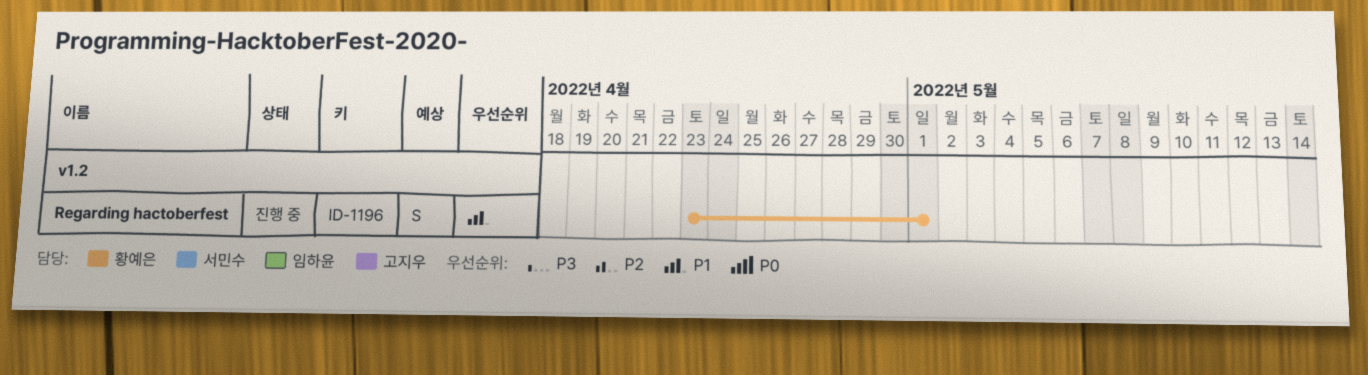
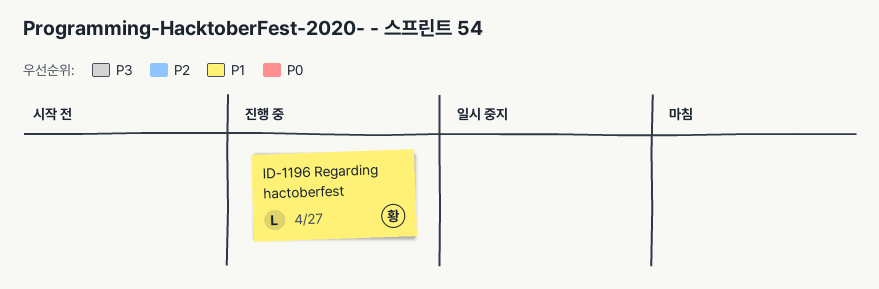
ID-1196, estimate: S -> L
ID-1196, due: May 1 -> Apr 27

